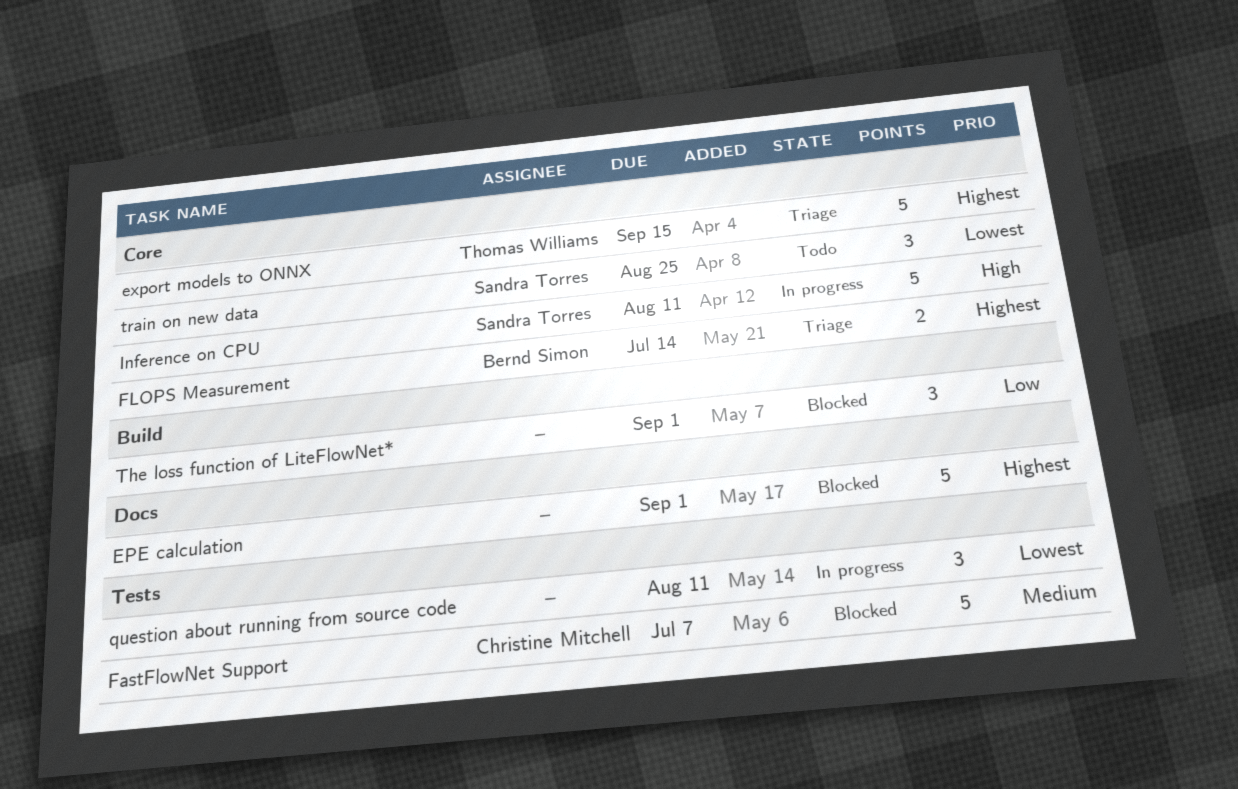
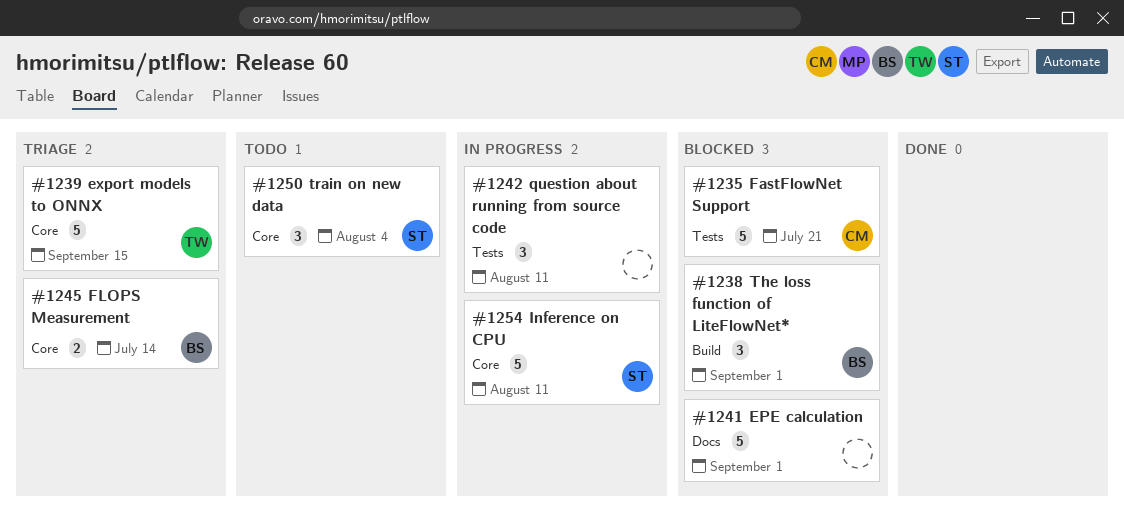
FastFlowNet Support, due: Jul 7 -> Jul 21
The loss function of LiteFlowNet*, owner: none -> Bernd Simon
train on new data, due: Aug 25 -> Aug 4

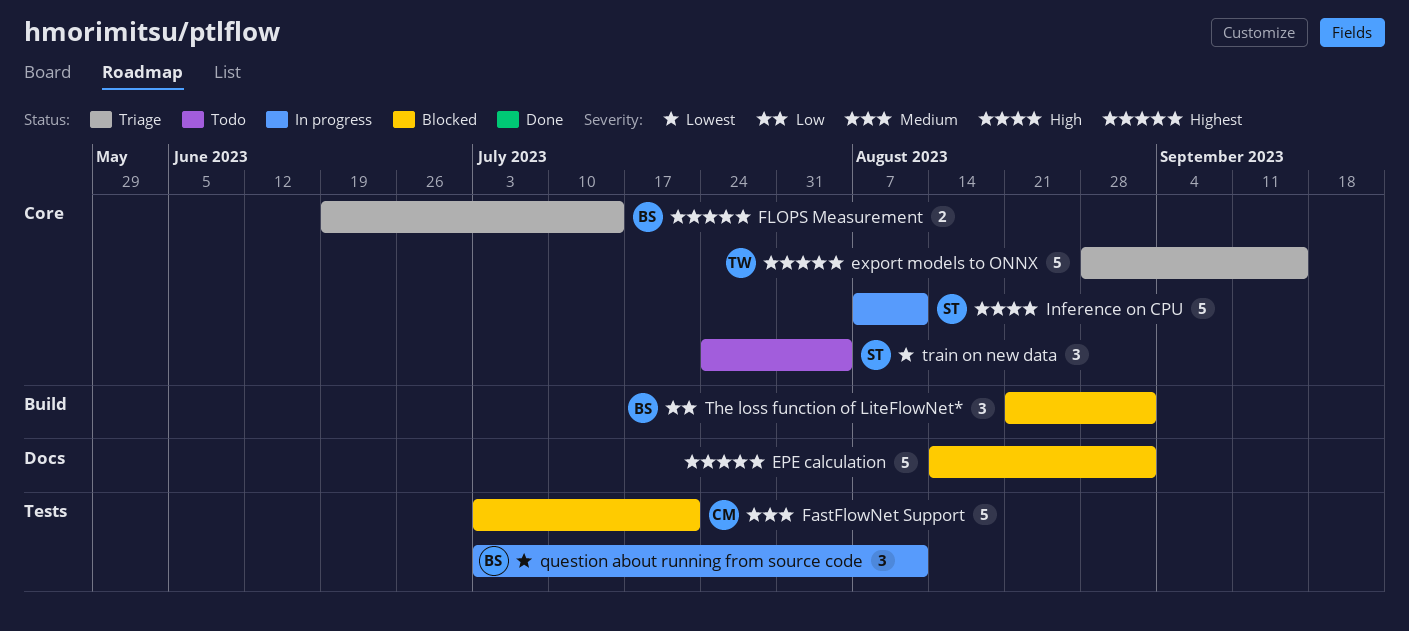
question about running from source code, owner: none -> BS

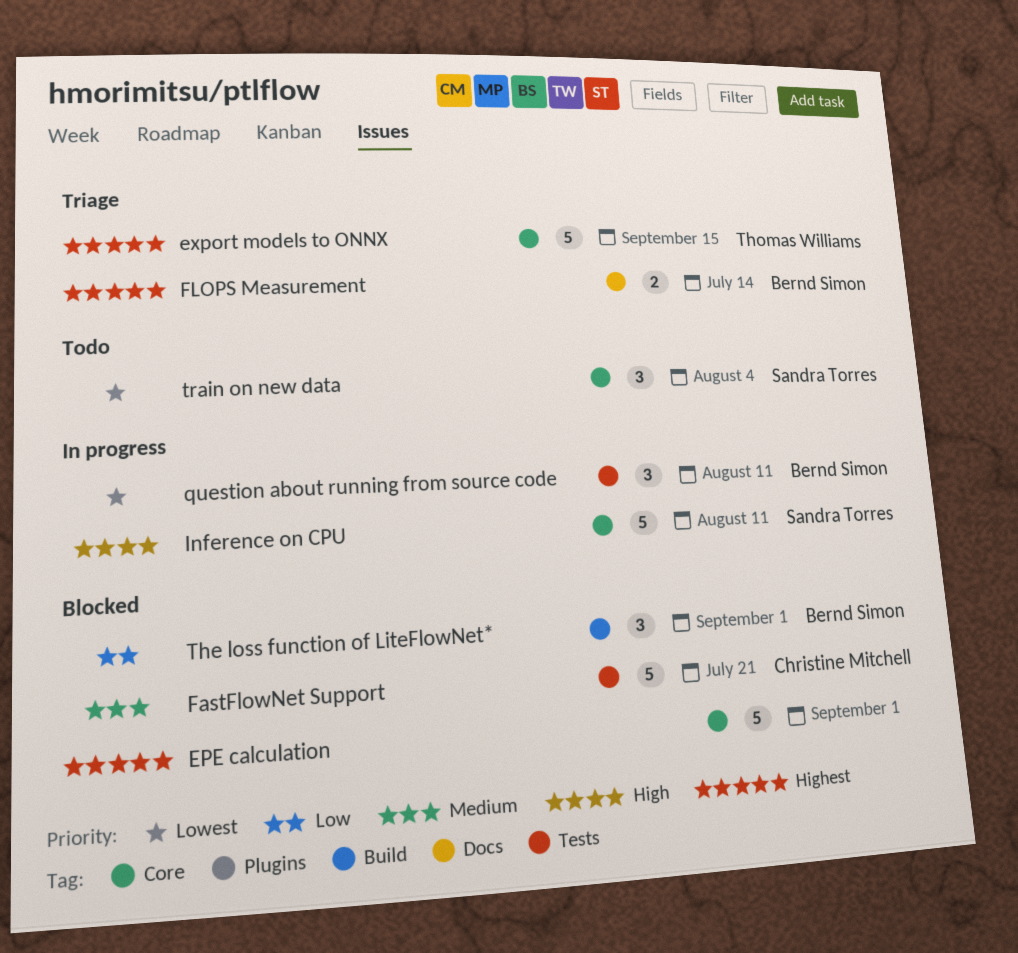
EPE calculation, label: Docs -> Core
FLOPS Measurement, label: Core -> Docs

